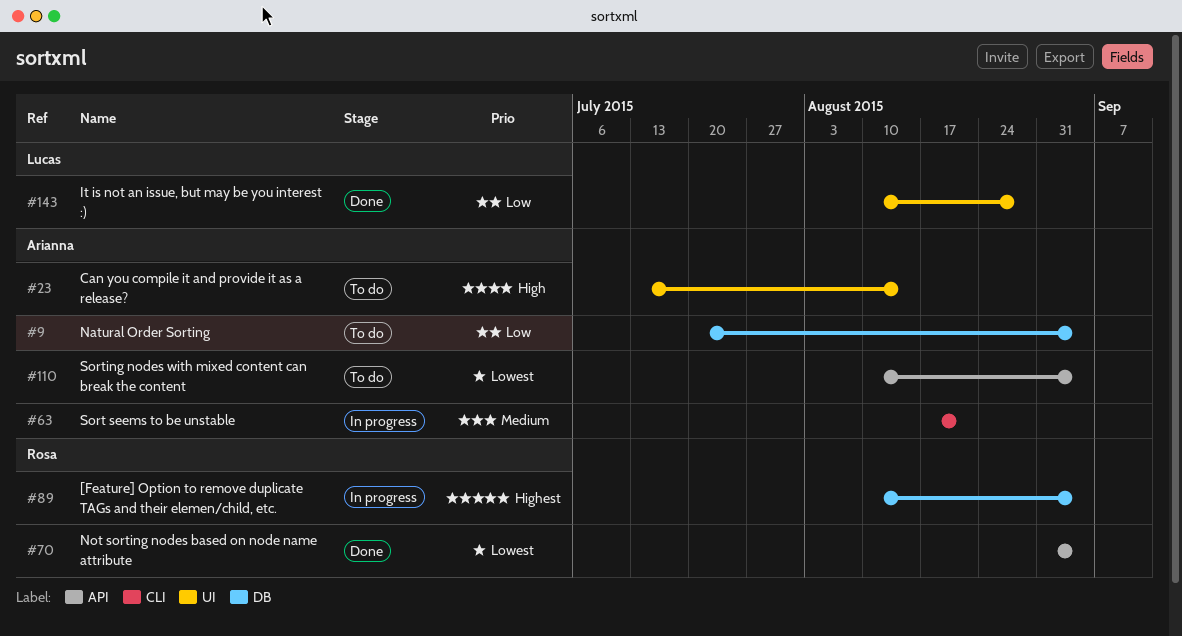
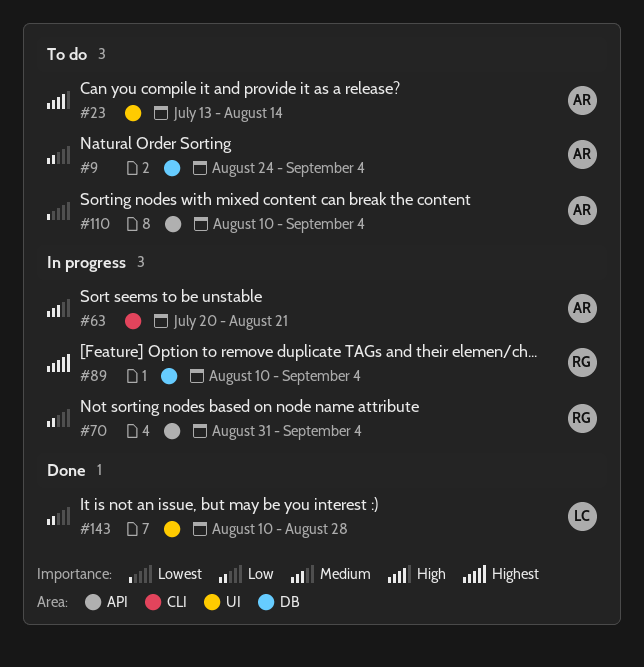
#9, start: Jul 20 -> Aug 24
#63, start: Aug 17 -> Jul 20
#70, status: Done -> In progress
#70, priority: Lowest -> Low

